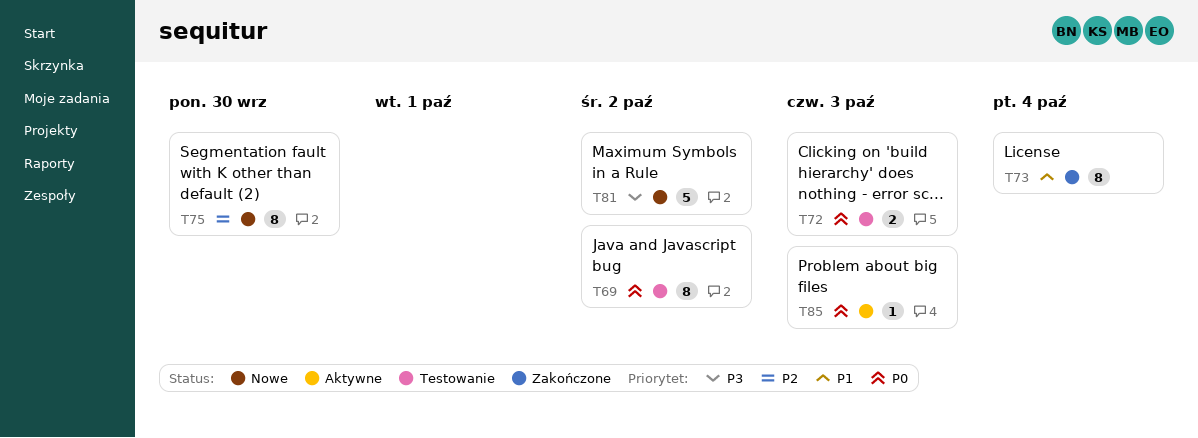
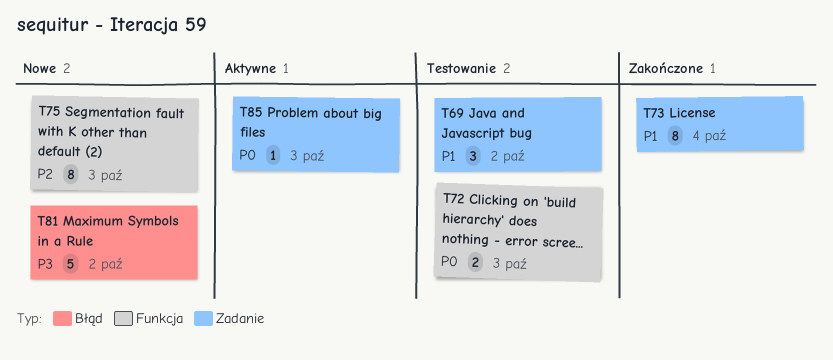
T69, priority: P0 -> P1
T69, estimate: 8 -> 3
T75, due: Sep 30 -> Oct 3

